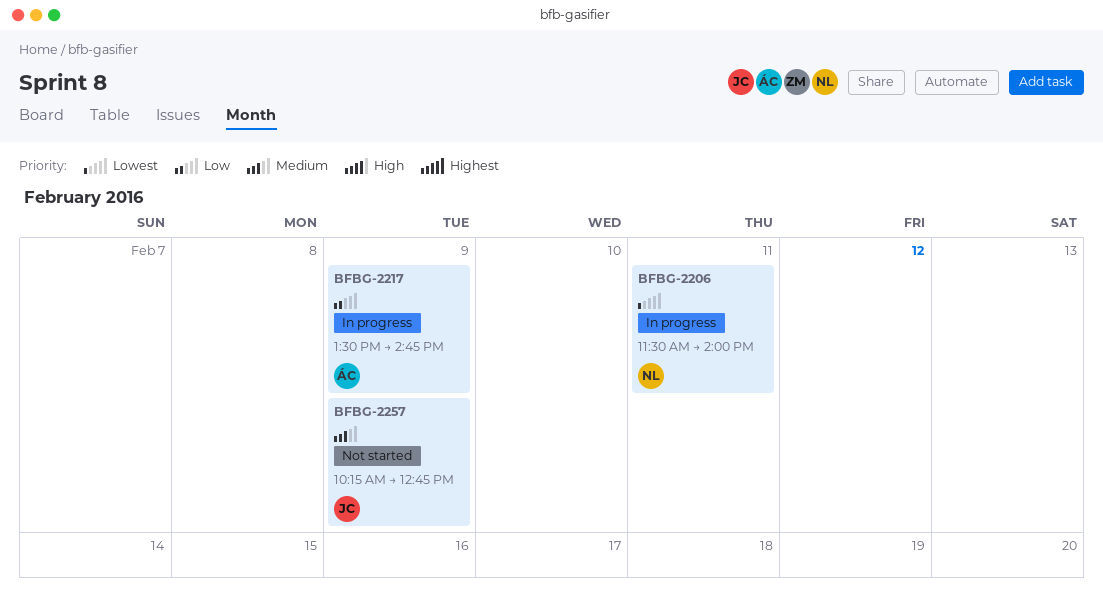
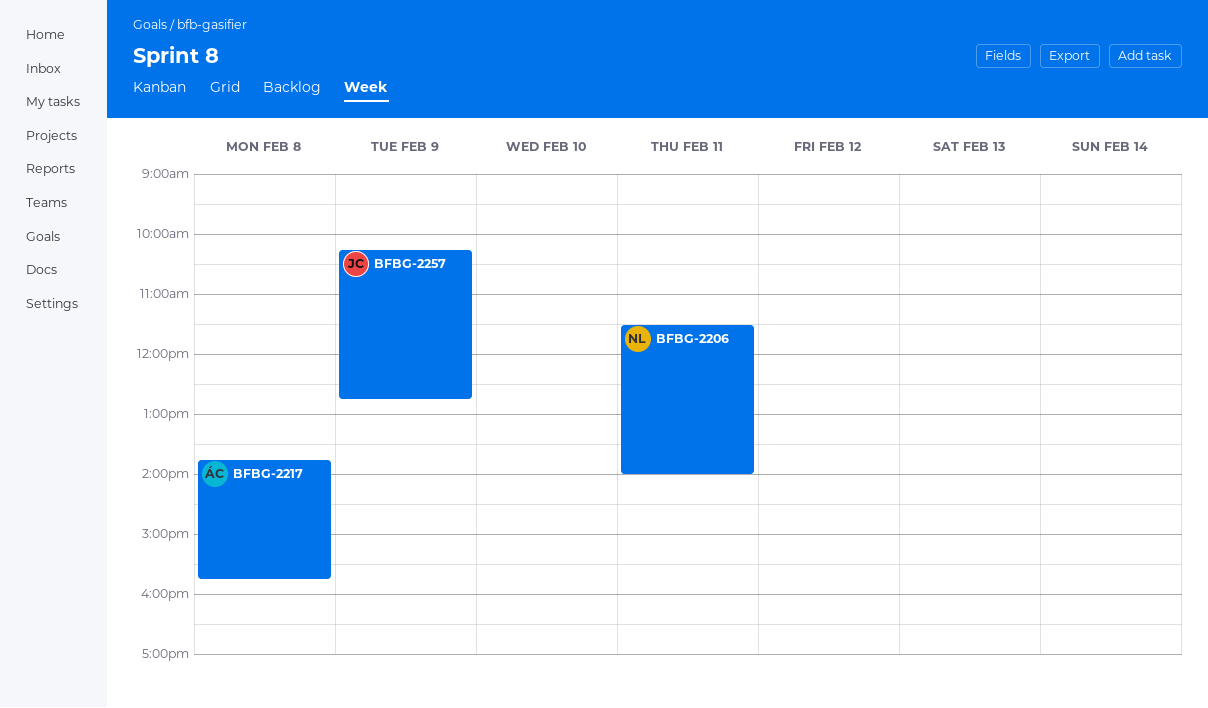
BFBG-2217, day: Feb 9 -> Feb 8
BFBG-2217, begins: 13:30 -> 13:45
BFBG-2217, ends: 14:45 -> 15:45

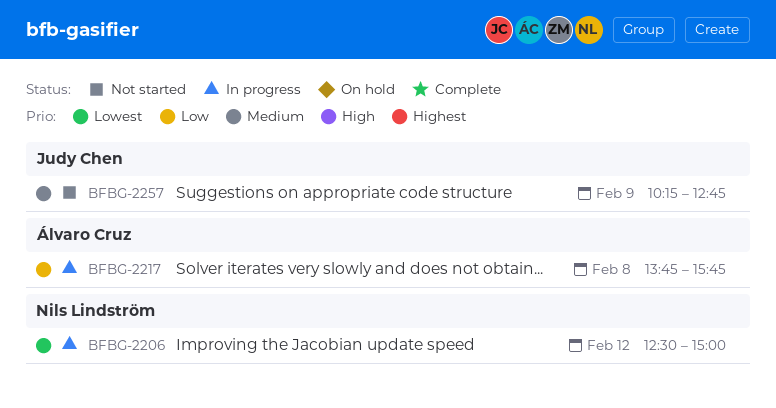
BFBG-2206, day: Feb 11 -> Feb 12
BFBG-2206, begins: 11:30 -> 12:30
BFBG-2206, ends: 14:00 -> 15:00

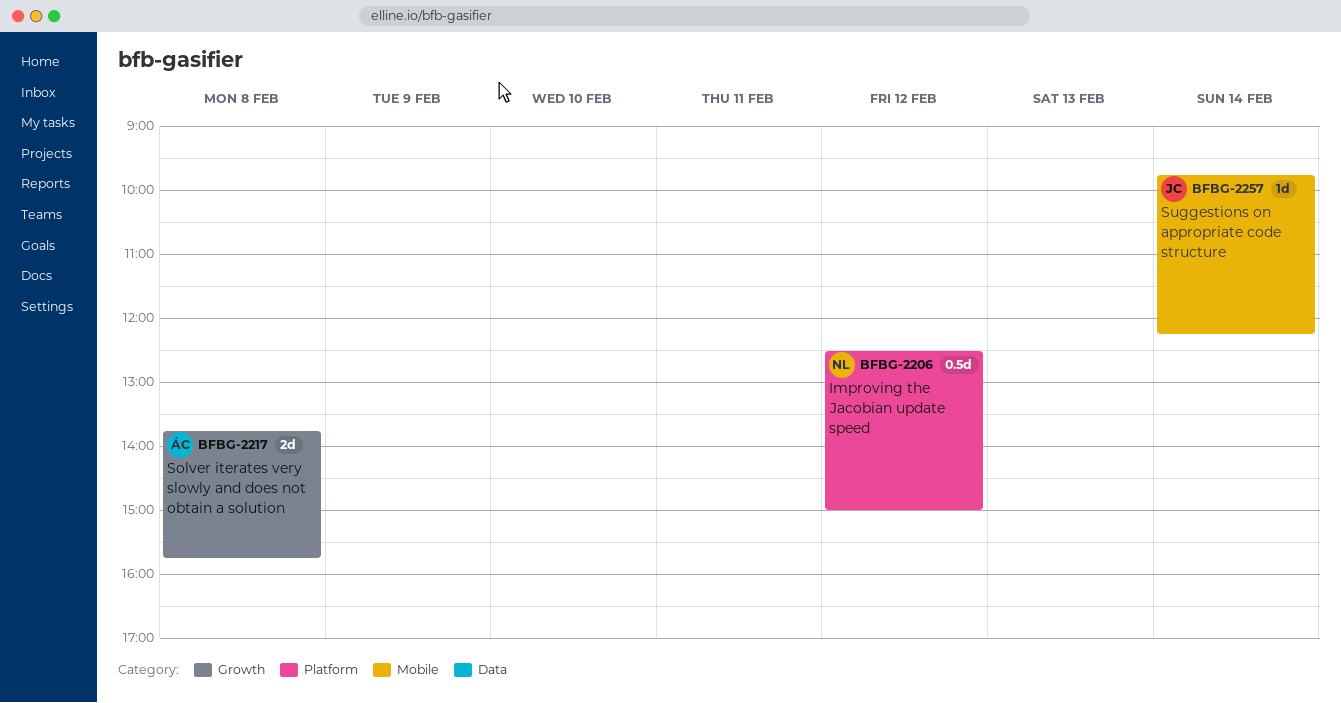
BFBG-2257, day: Feb 9 -> Feb 14
BFBG-2257, begins: 10:15 -> 09:45
BFBG-2257, ends: 12:45 -> 12:15

